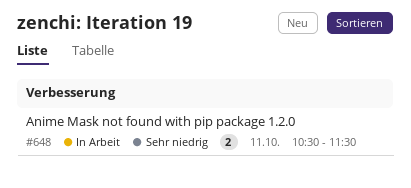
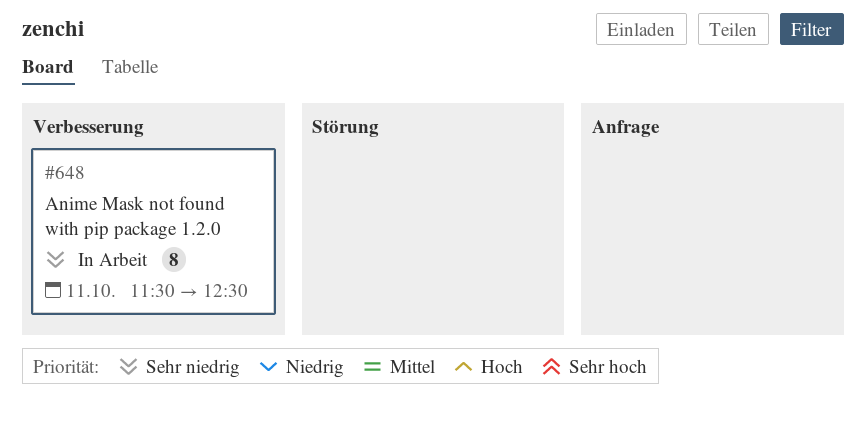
#648, estimate: 2 -> 8
#648, begins: 10:30 -> 11:30
#648, ends: 11:30 -> 12:30

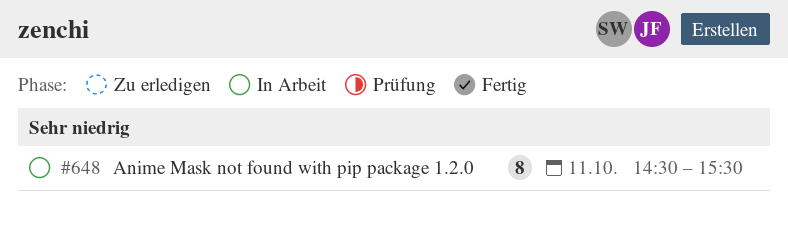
#648, begins: 11:30 -> 14:30
#648, ends: 12:30 -> 15:30

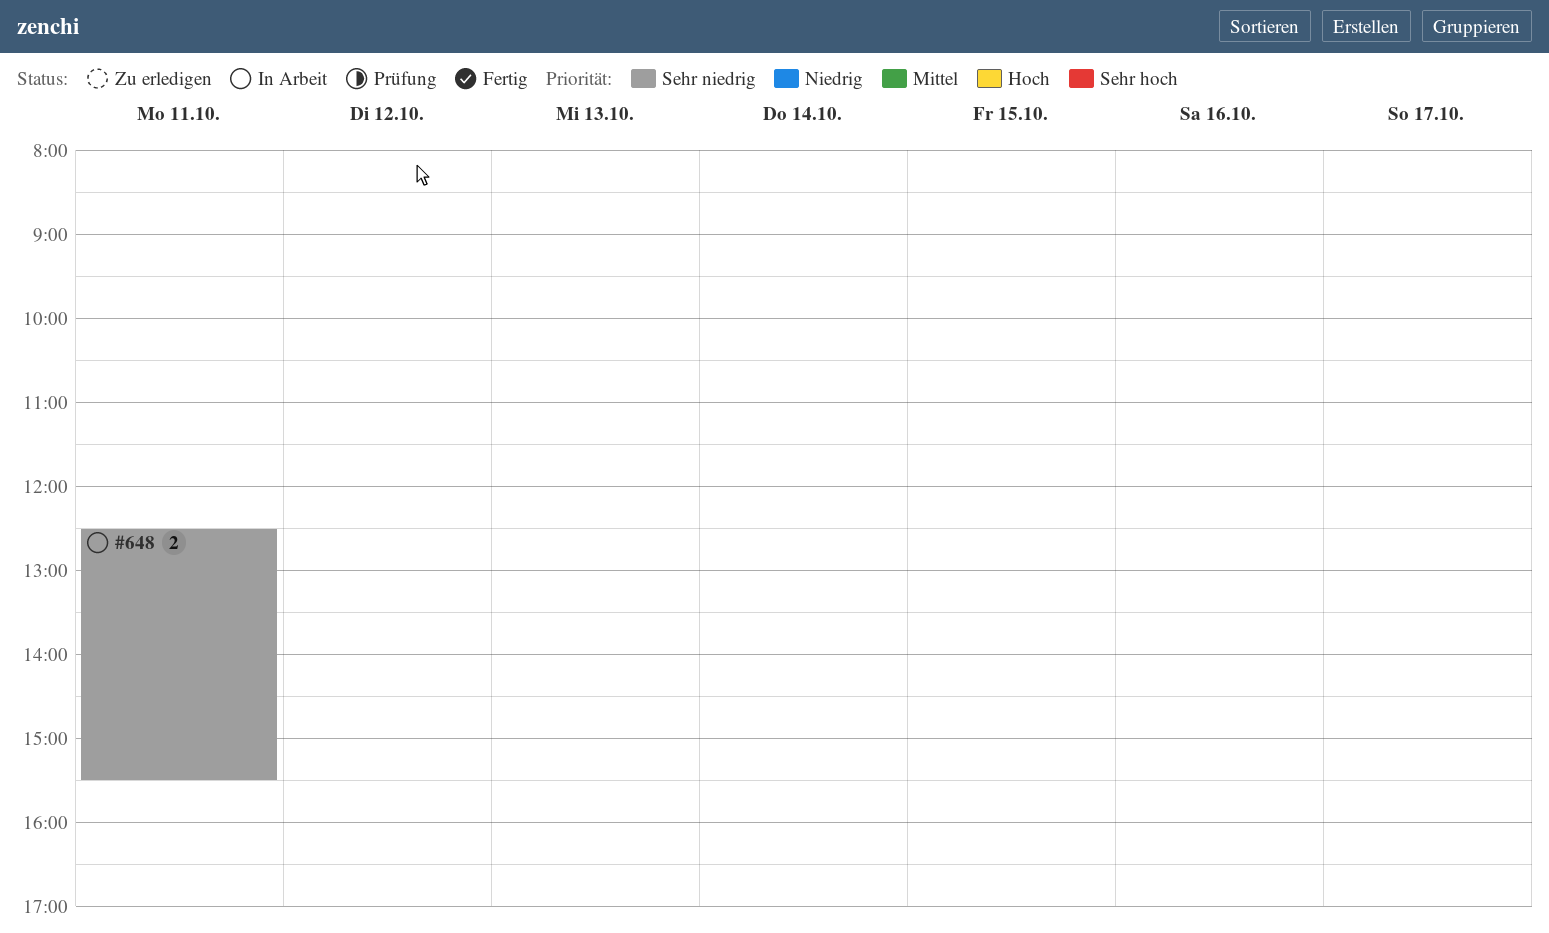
#648, estimate: 8 -> 2
#648, begins: 14:30 -> 12:30

